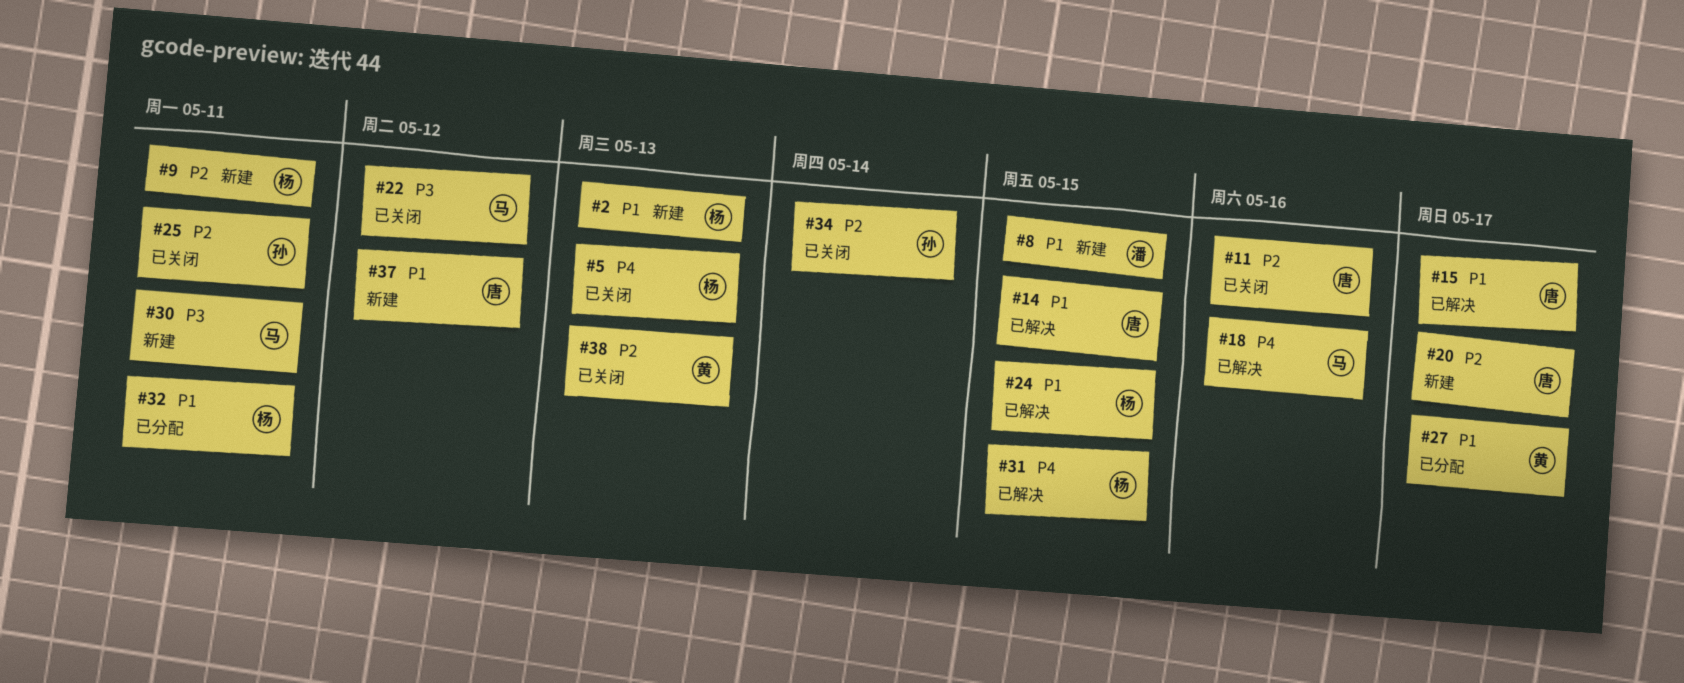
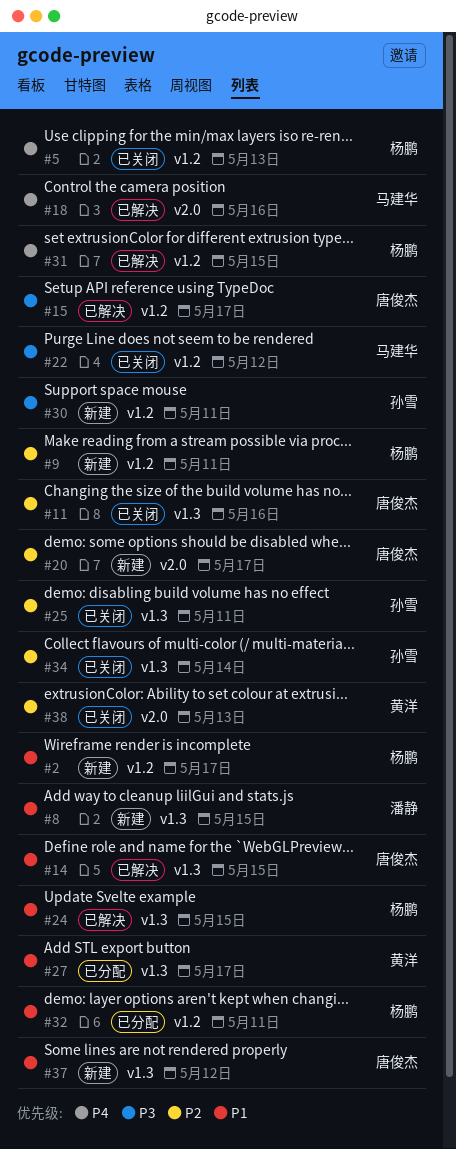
#2, due: May 13 -> May 17
#15, priority: P1 -> P3
#30, owner: 马建华 -> 孙雪

